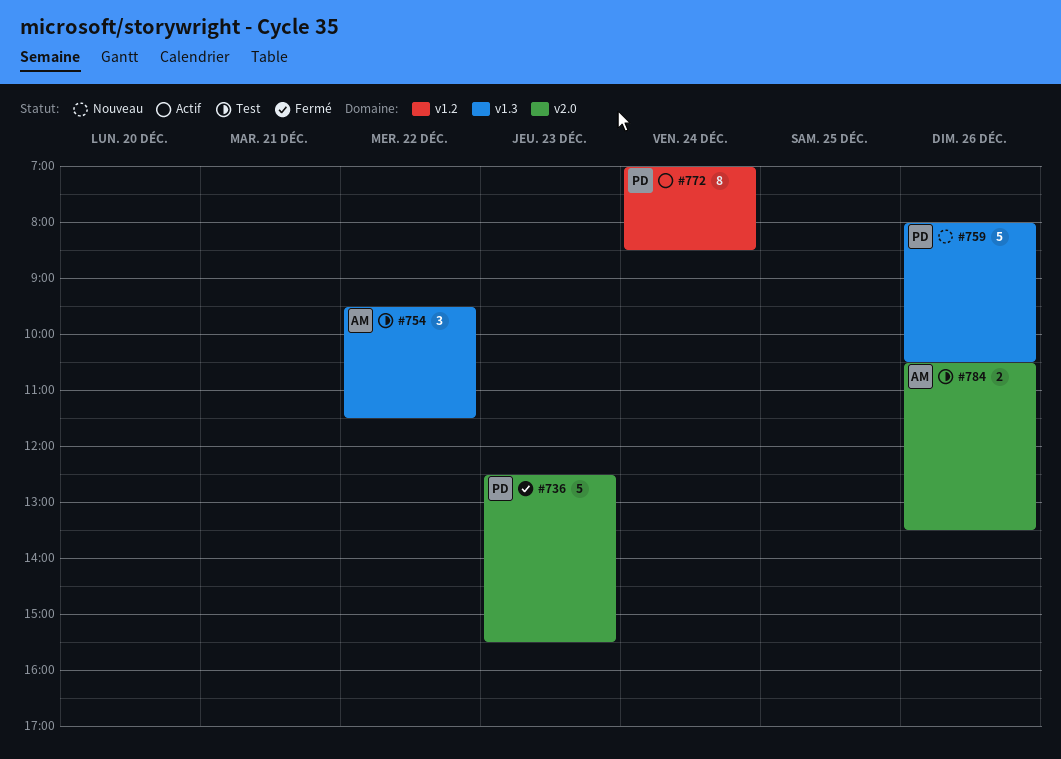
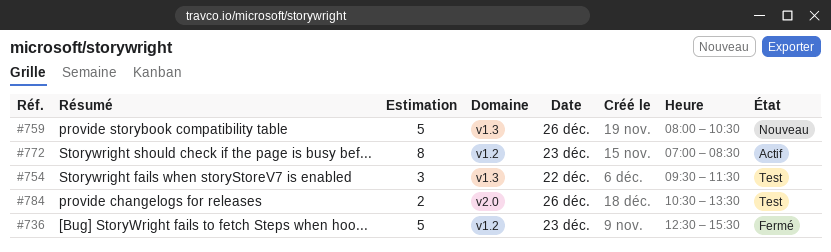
#736, label: v2.0 -> v1.2
#772, day: Dec 24 -> Dec 23

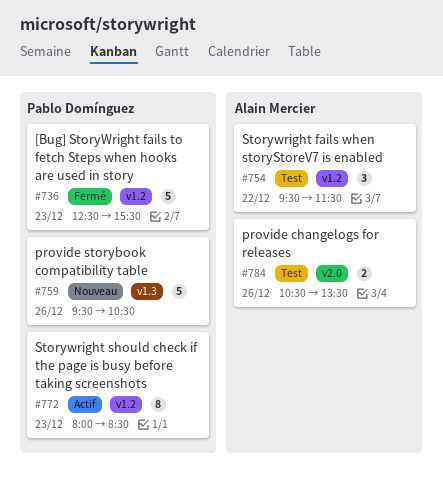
#754, label: v1.3 -> v1.2
#759, begins: 08:00 -> 09:30
#772, begins: 07:00 -> 08:00

